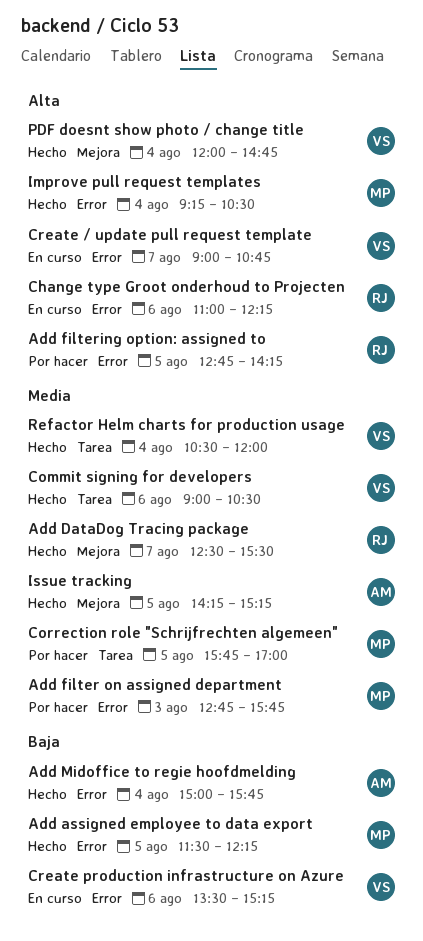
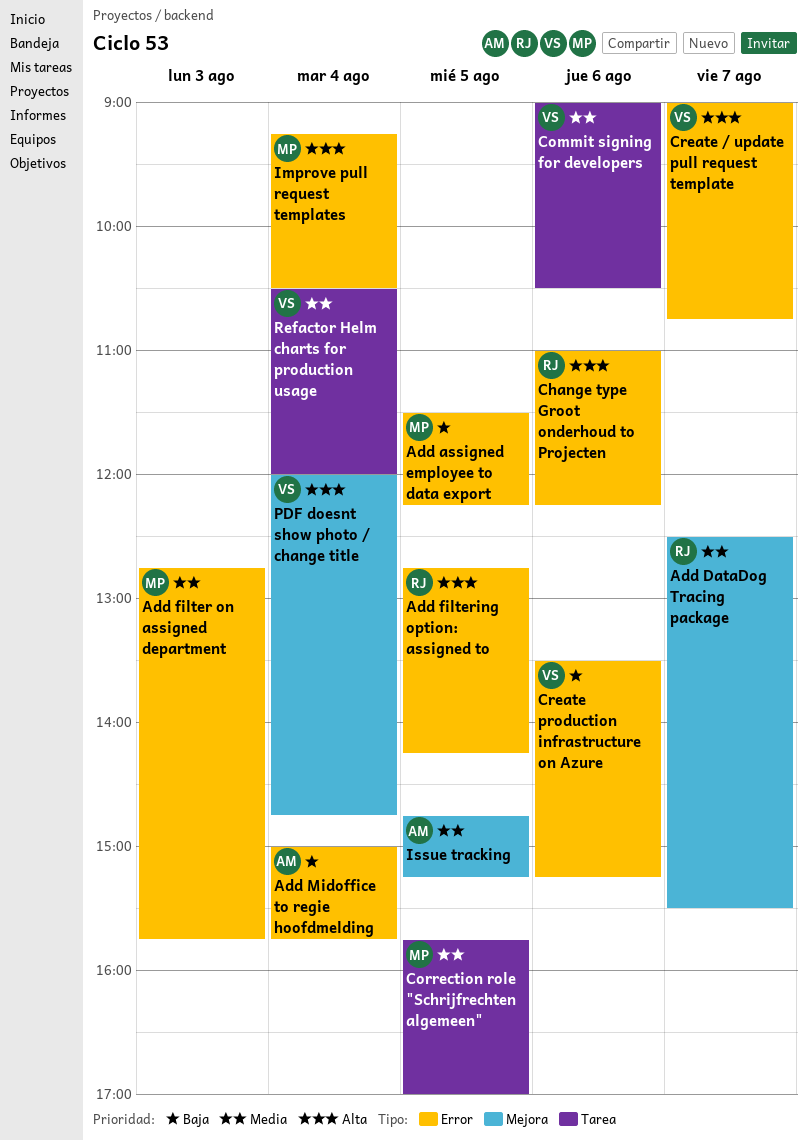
Issue tracking, begins: 14:15 -> 14:45

